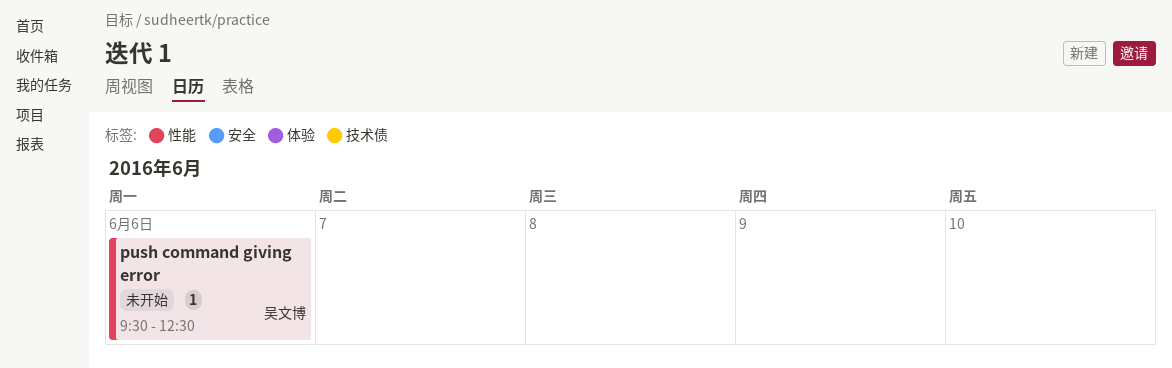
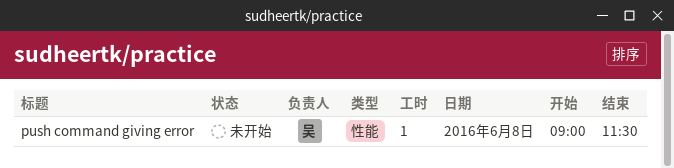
push command giving error, day: Jun 6 -> Jun 8
push command giving error, begins: 09:30 -> 09:00
push command giving error, ends: 12:30 -> 11:30

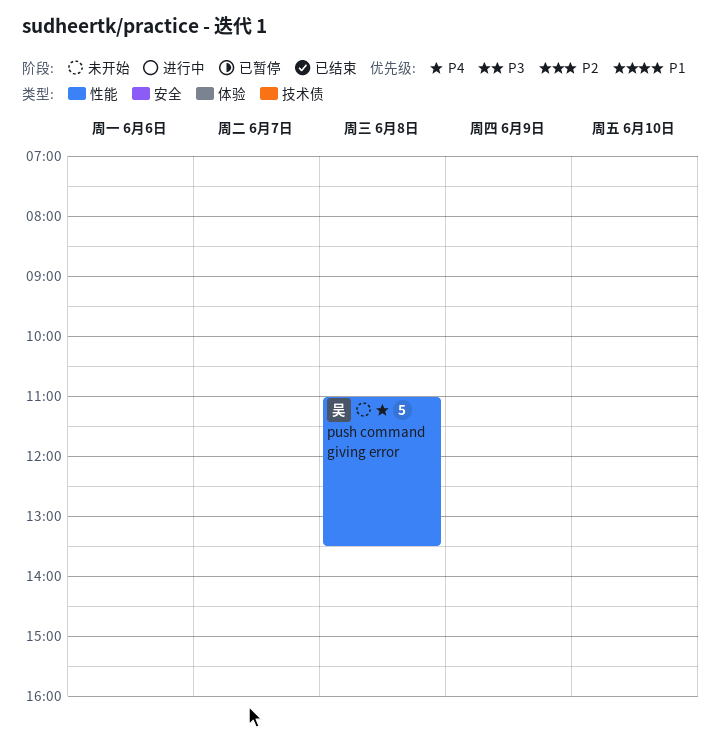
push command giving error, estimate: 1 -> 5
push command giving error, begins: 09:00 -> 11:00
push command giving error, ends: 11:30 -> 13:30

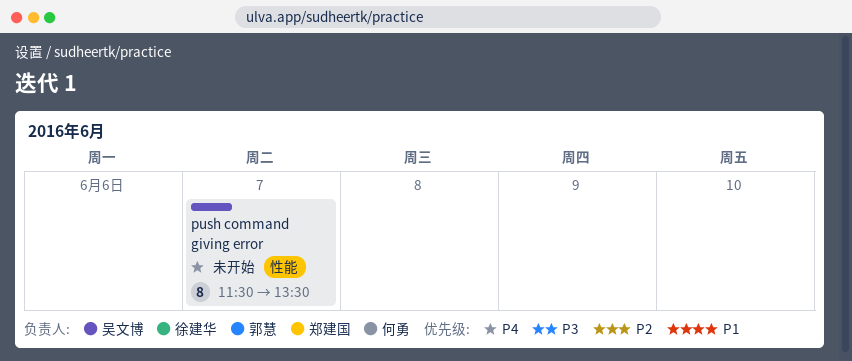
push command giving error, estimate: 5 -> 8
push command giving error, day: Jun 8 -> Jun 7
push command giving error, begins: 11:00 -> 11:30

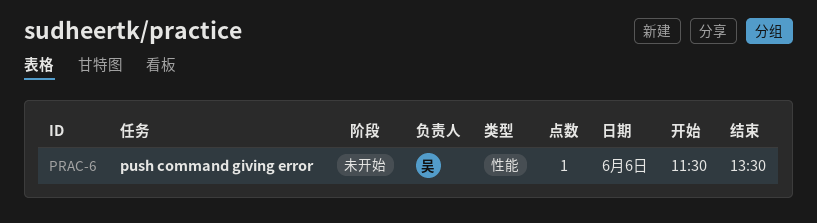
push command giving error, estimate: 8 -> 1
push command giving error, day: Jun 7 -> Jun 6

